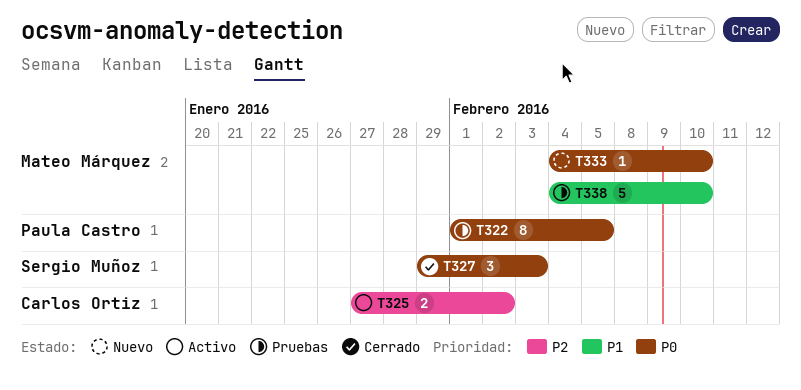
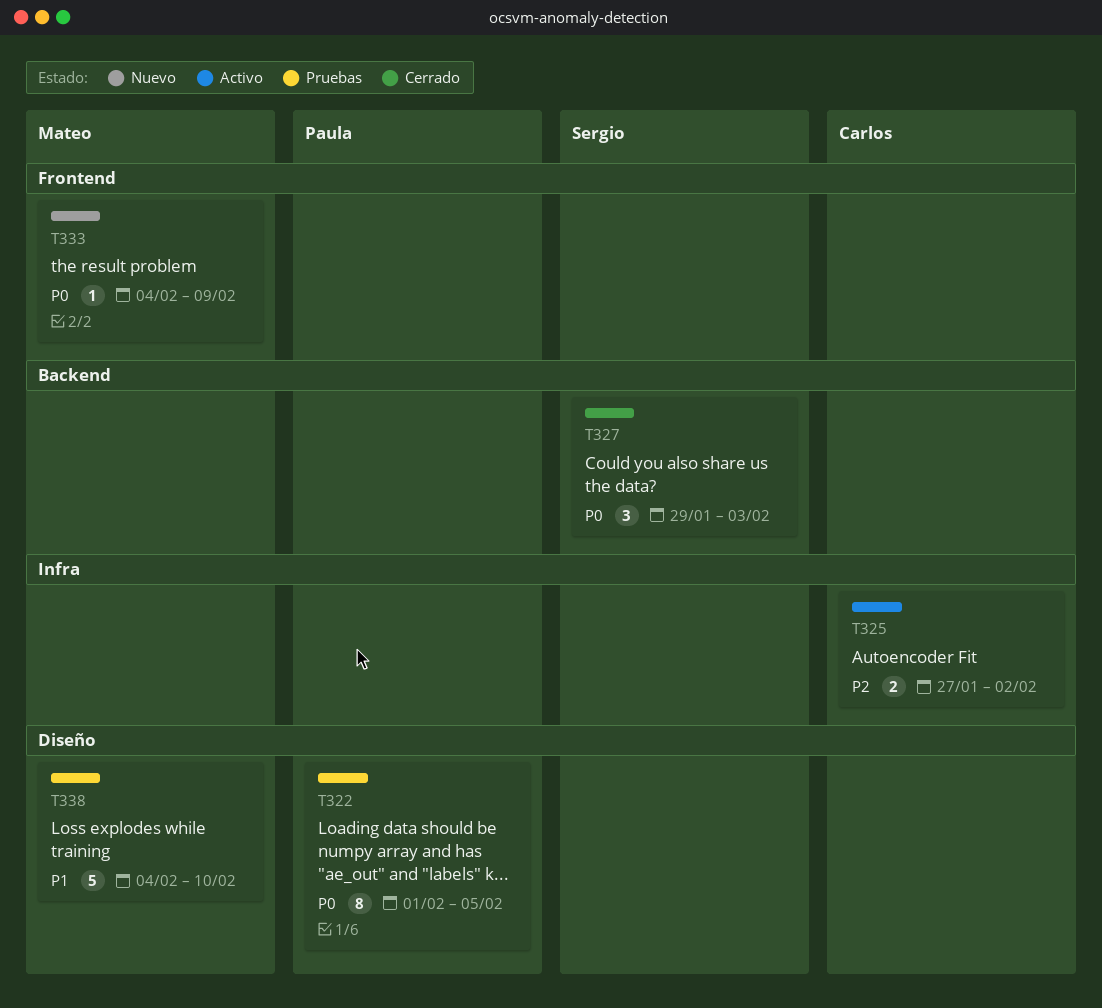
T333, due: Feb 10 -> Feb 9

